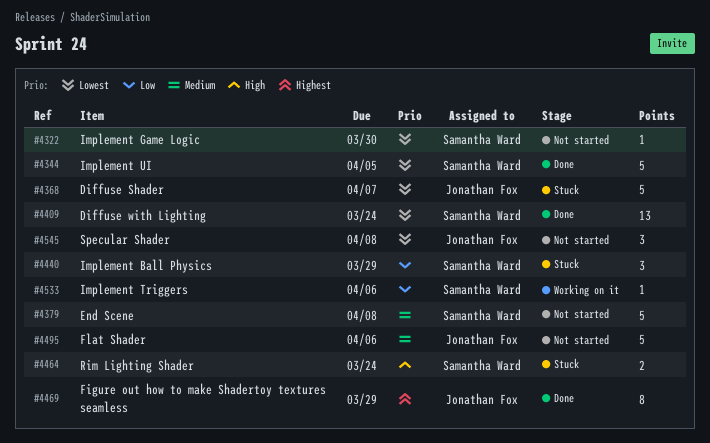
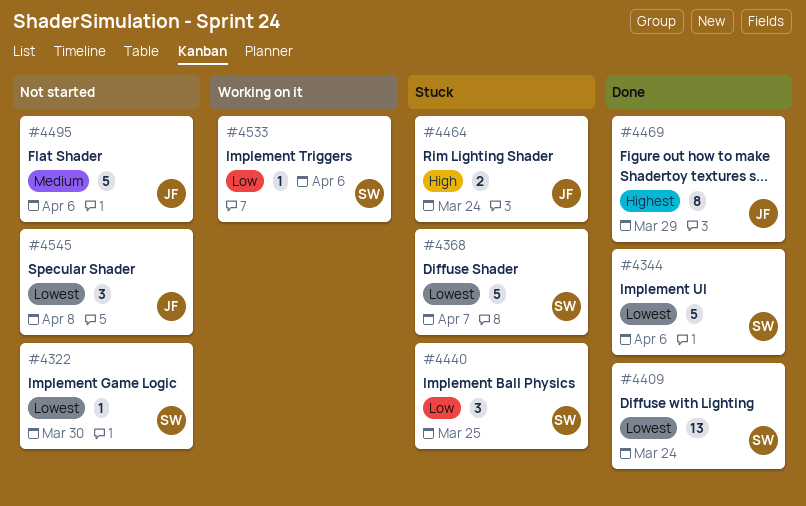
#4344, due: Apr 5 -> Apr 6
#4368, owner: Jonathan Fox -> Samantha Ward
#4379: present -> none
#4440, due: Mar 29 -> Mar 25
#4464, owner: Samantha Ward -> Jonathan Fox

